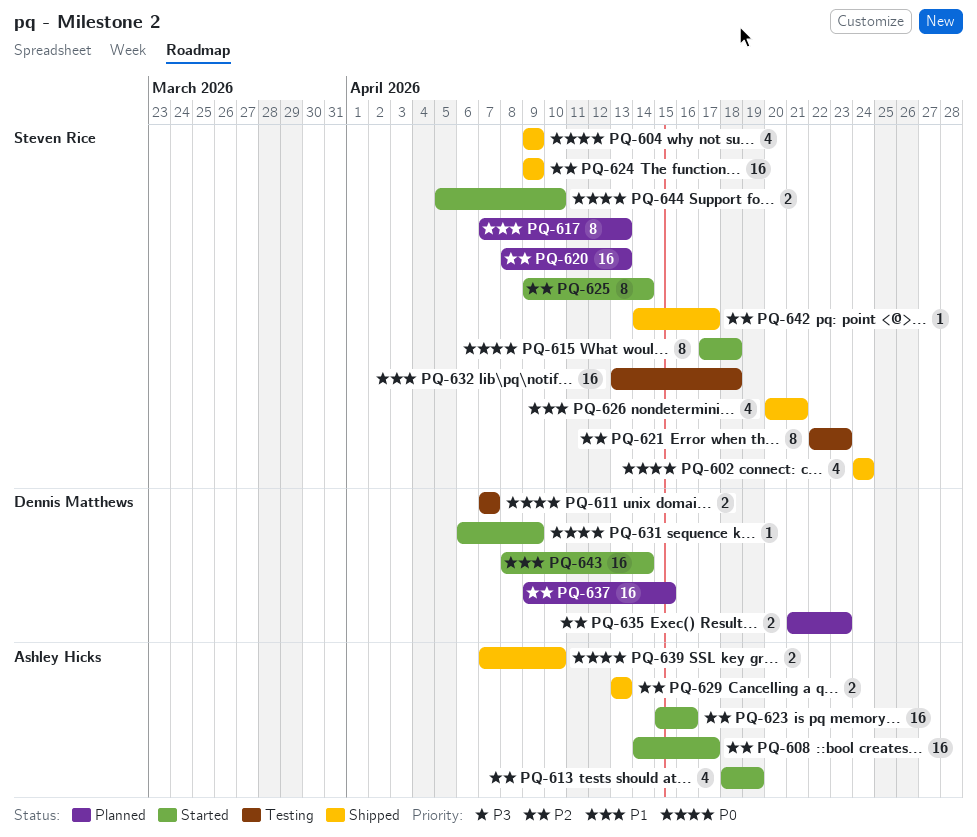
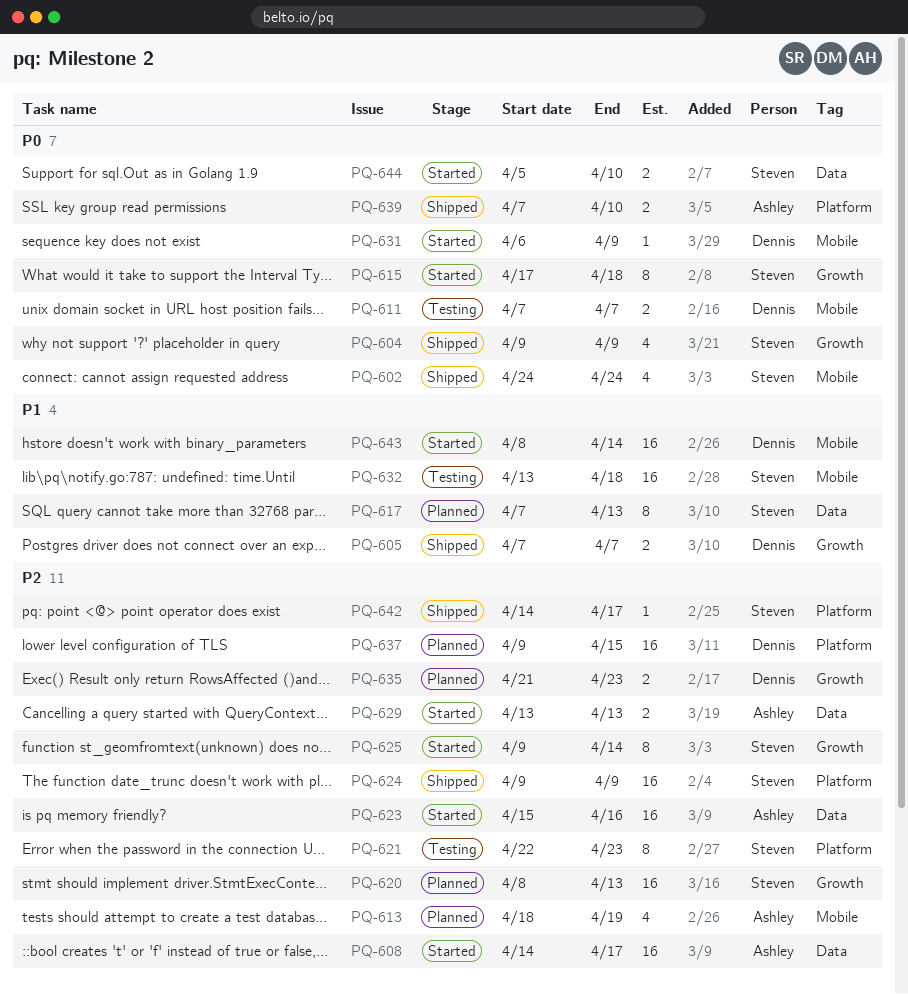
PQ-605: none -> present
PQ-613, status: Started -> Planned
PQ-626: present -> none
PQ-629, status: Shipped -> Started

